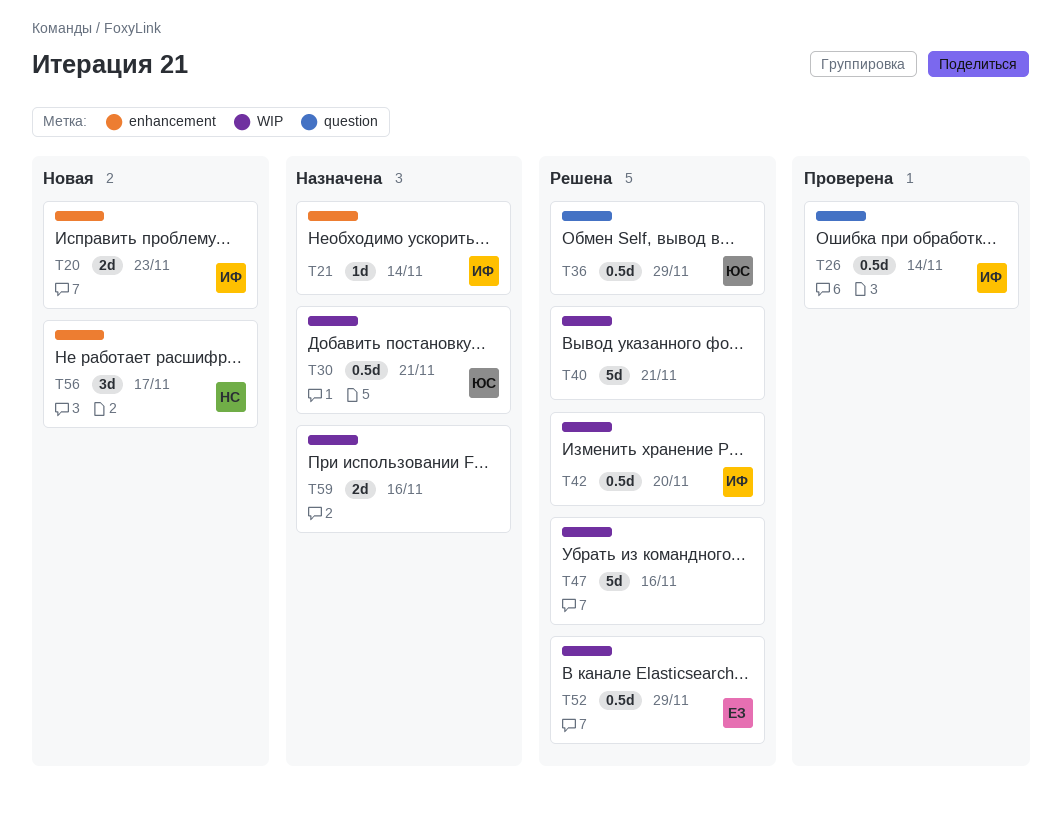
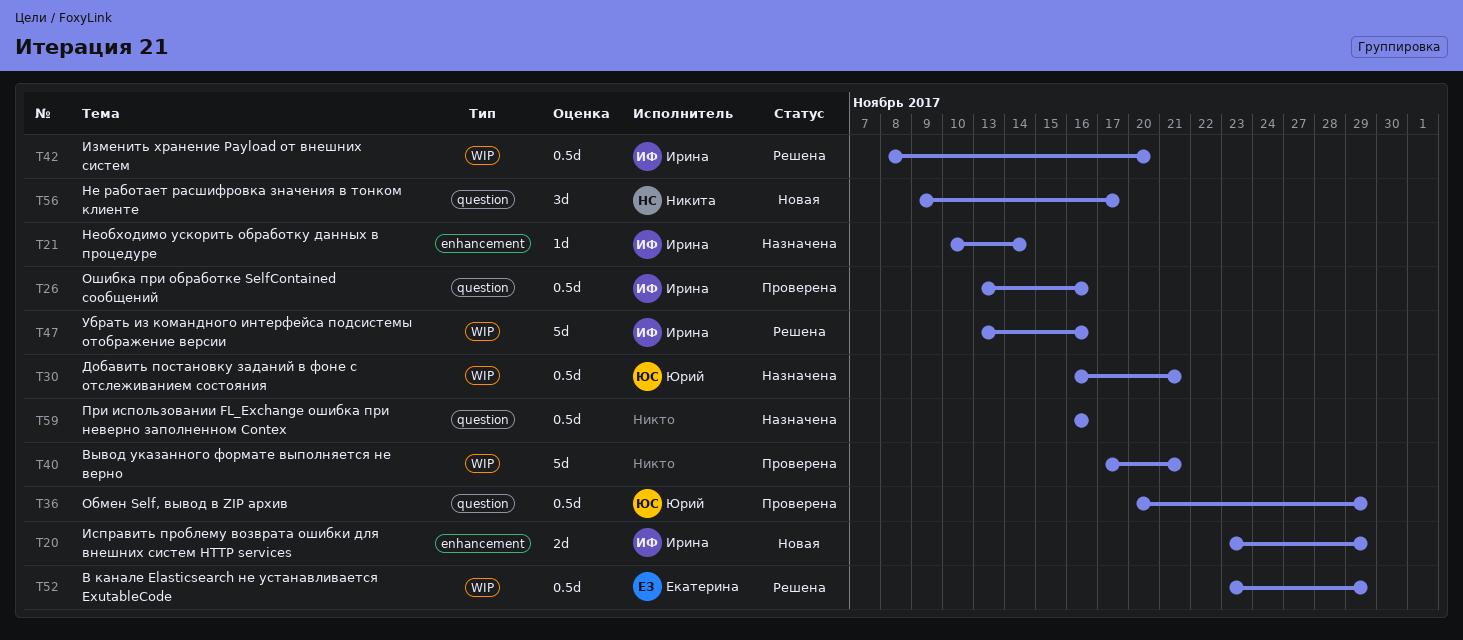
T20, due: Nov 23 -> Nov 29
T26, due: Nov 14 -> Nov 16
T36, status: Решена -> Проверена
T40, status: Решена -> Проверена
T47, owner: none -> Ирина
T56, label: enhancement -> question
T59, label: WIP -> question
T59, estimate: 2d -> 0.5d

